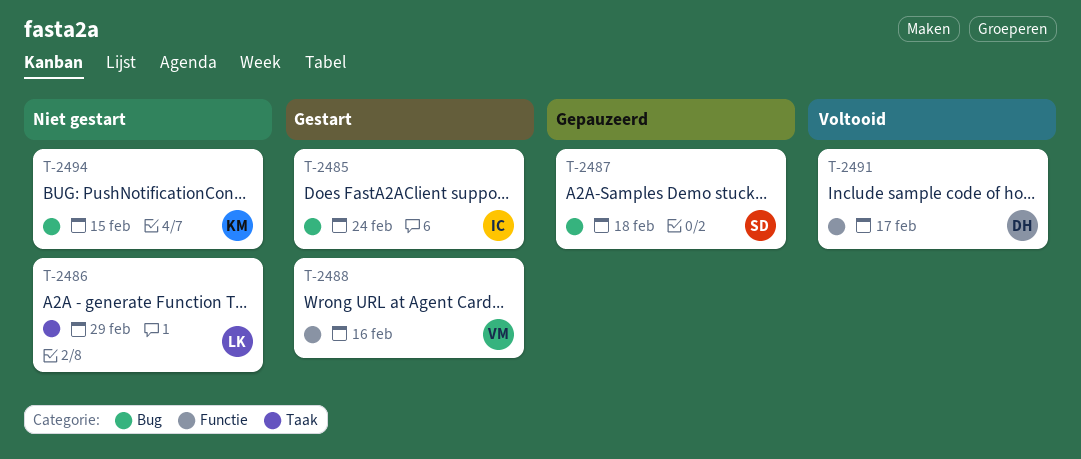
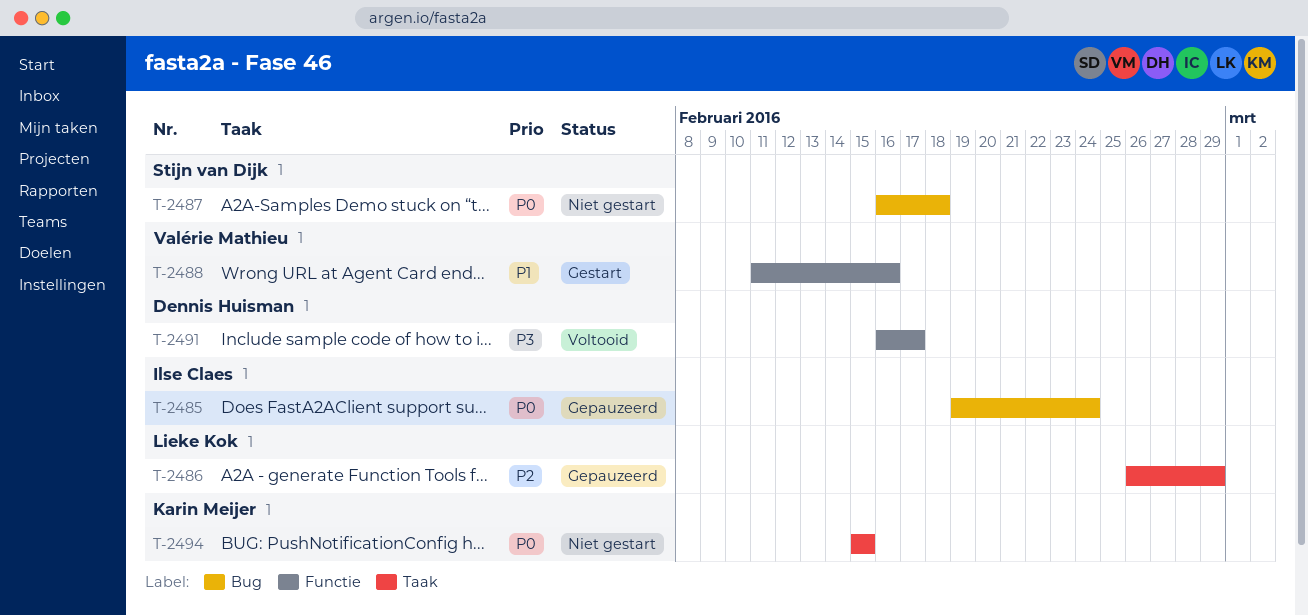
T-2485, status: Gestart -> Gepauzeerd
T-2486, status: Niet gestart -> Gepauzeerd
T-2487, status: Gepauzeerd -> Niet gestart
T-2494, label: Bug -> Taak

